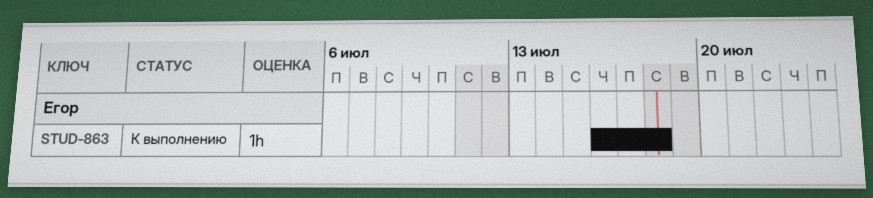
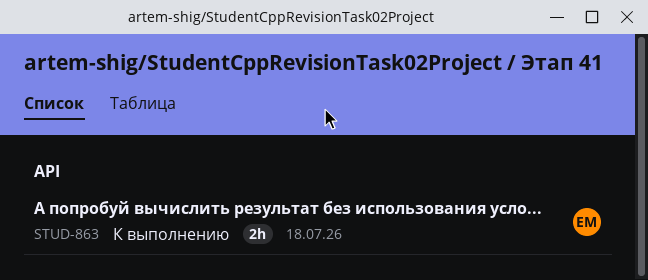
STUD-863, estimate: 1h -> 2h

